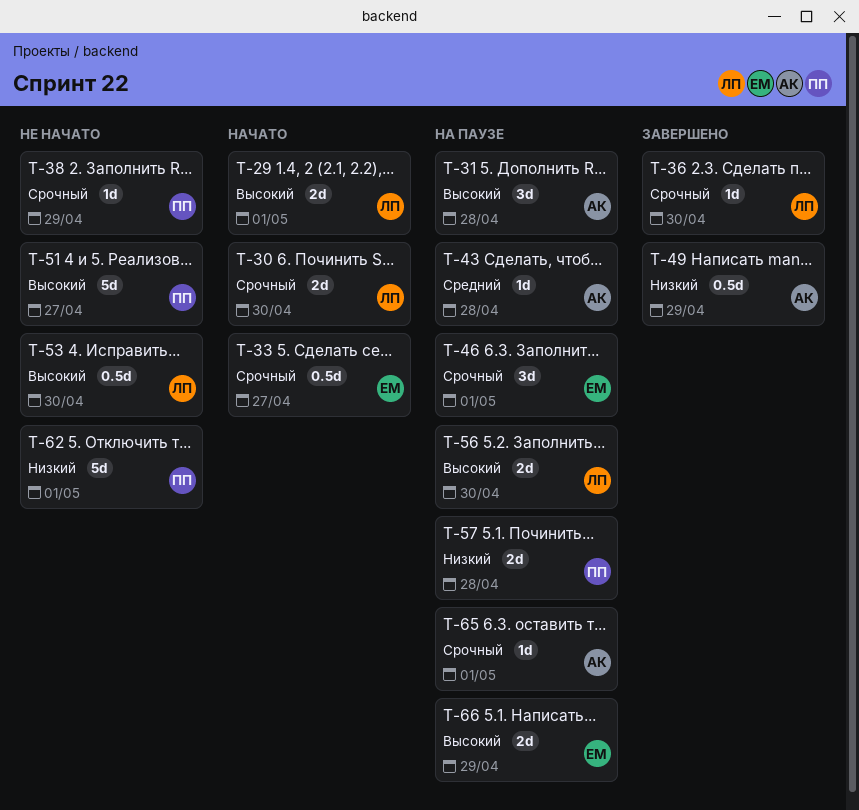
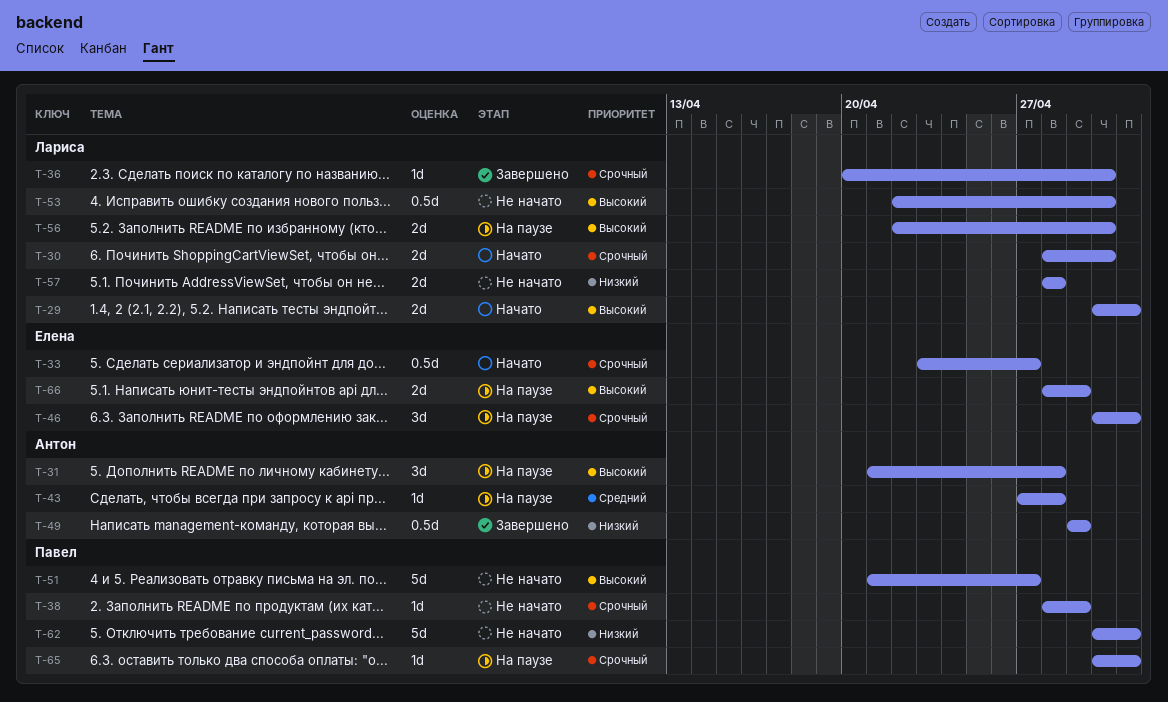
T-57, status: На паузе -> Не начато
T-57, owner: Павел -> Лариса
T-65, owner: Антон -> Павел

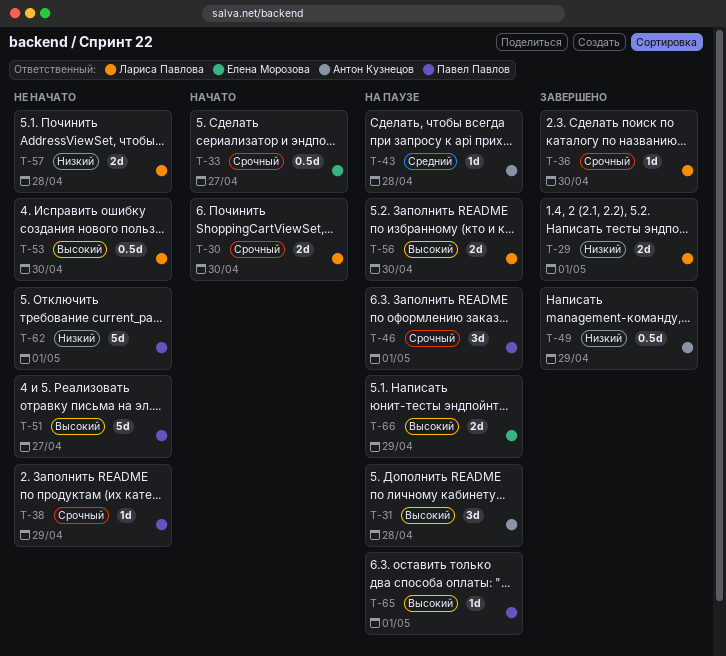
T-29, status: Начато -> Завершено
T-29, priority: Высокий -> Низкий
T-46, owner: Елена Морозова -> Павел Павлов
T-65, priority: Срочный -> Высокий

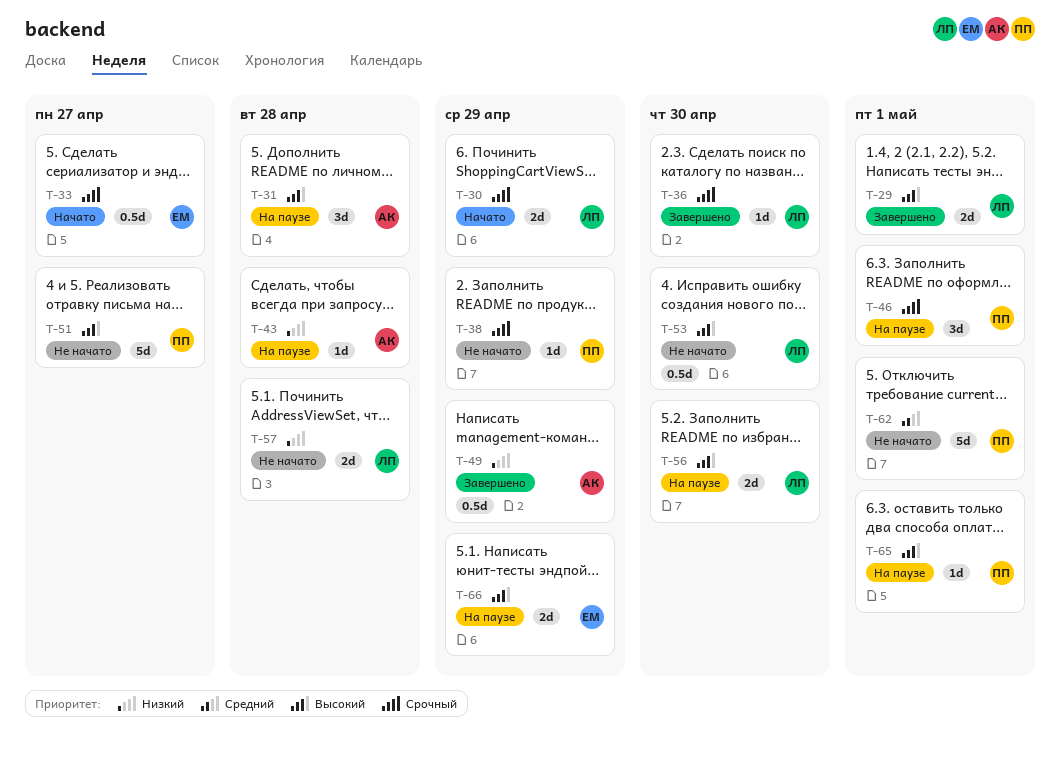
T-29, priority: Низкий -> Высокий
T-30, due: Apr 30 -> Apr 29
T-43, priority: Средний -> Низкий
T-62, priority: Низкий -> Средний

